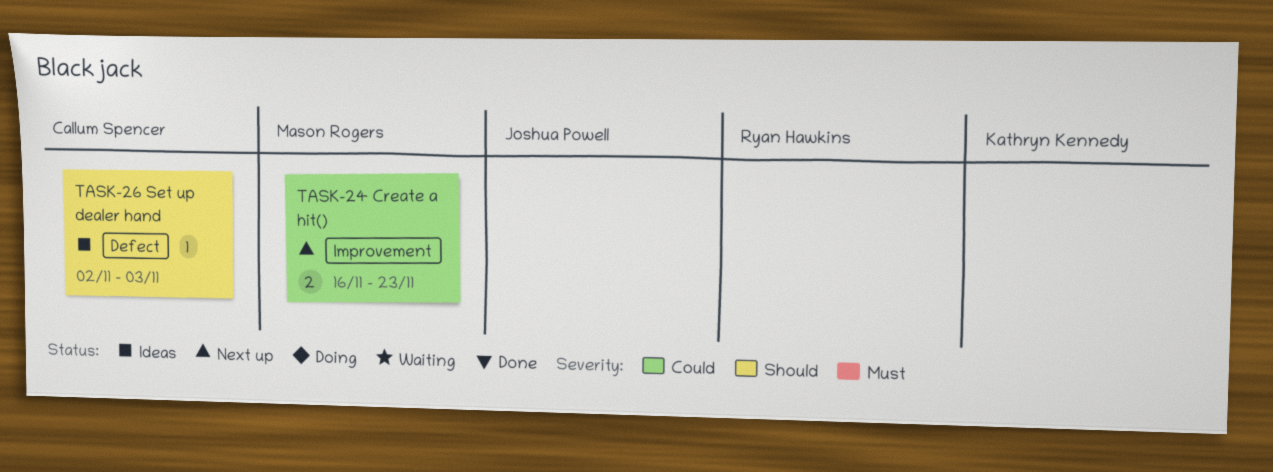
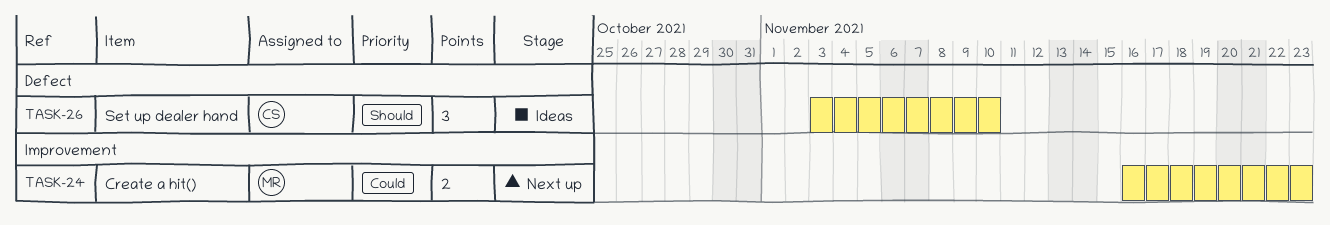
TASK-26, estimate: 1 -> 3
TASK-26, start: Nov 2 -> Nov 3
TASK-26, due: Nov 3 -> Nov 10

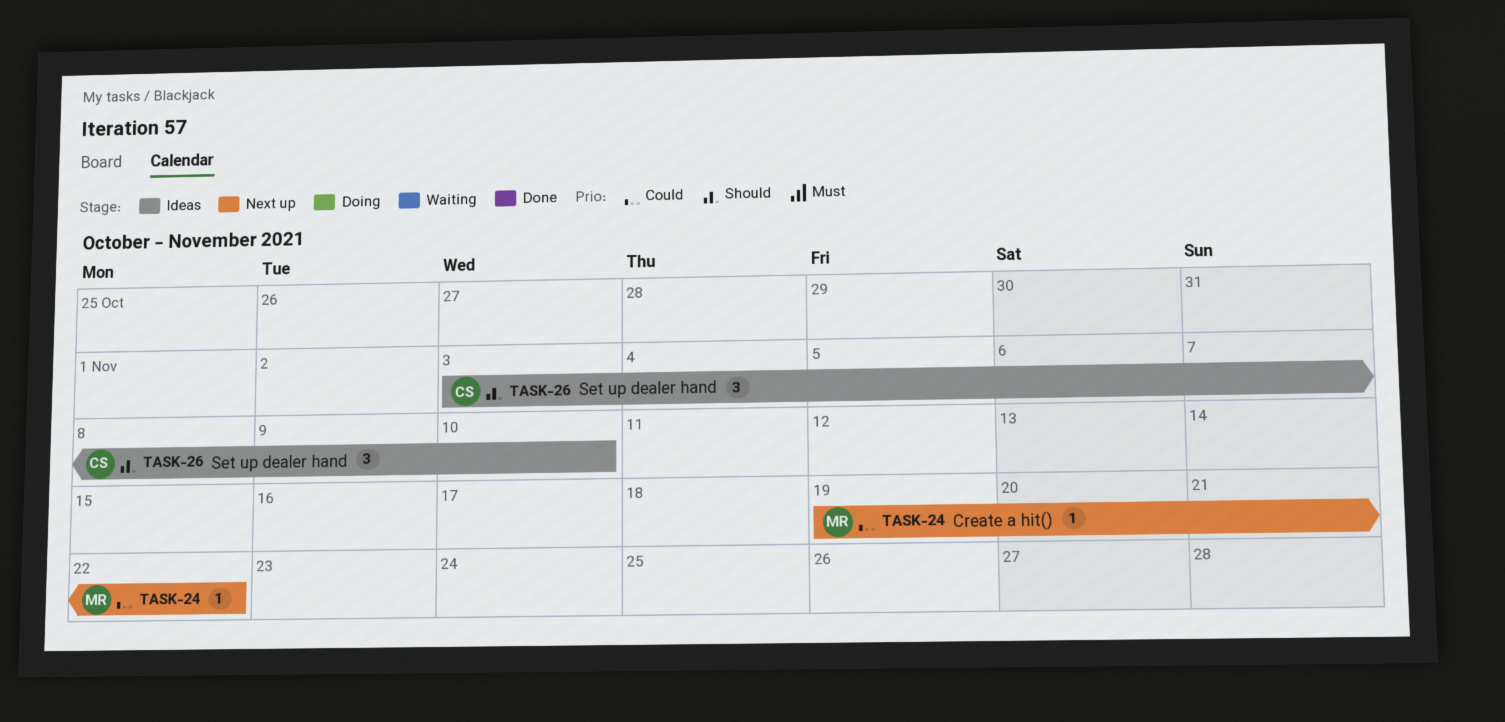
TASK-24, estimate: 2 -> 1
TASK-24, start: Nov 16 -> Nov 19
TASK-24, due: Nov 23 -> Nov 22

